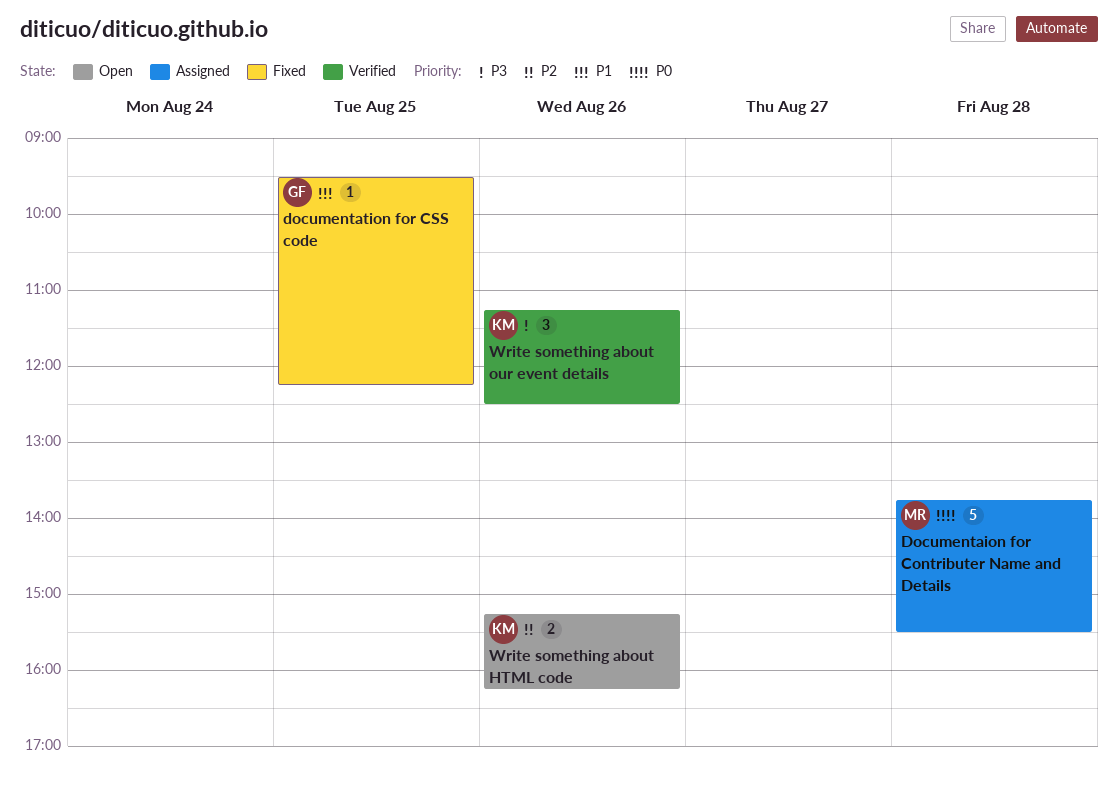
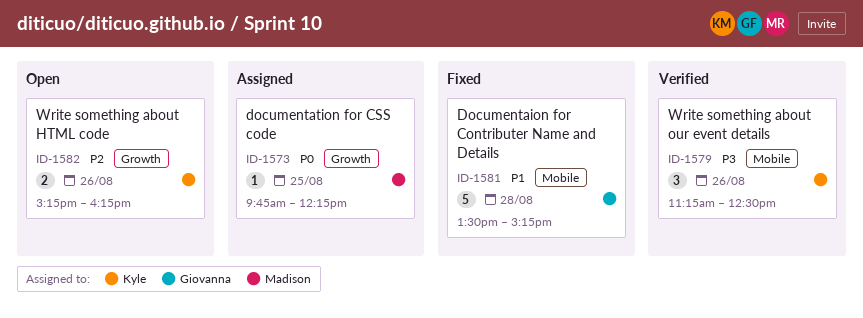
Documentaion for Contributer Name and Details, status: Assigned -> Fixed
Documentaion for Contributer Name and Details, owner: Madison -> Giovanna
Documentaion for Contributer Name and Details, priority: P0 -> P1
Documentaion for Contributer Name and Details, begins: 13:45 -> 13:30
Documentaion for Contributer Name and Details, ends: 15:30 -> 15:15
documentation for CSS code, status: Fixed -> Assigned
documentation for CSS code, owner: Giovanna -> Madison
documentation for CSS code, priority: P1 -> P0
documentation for CSS code, begins: 09:30 -> 09:45

